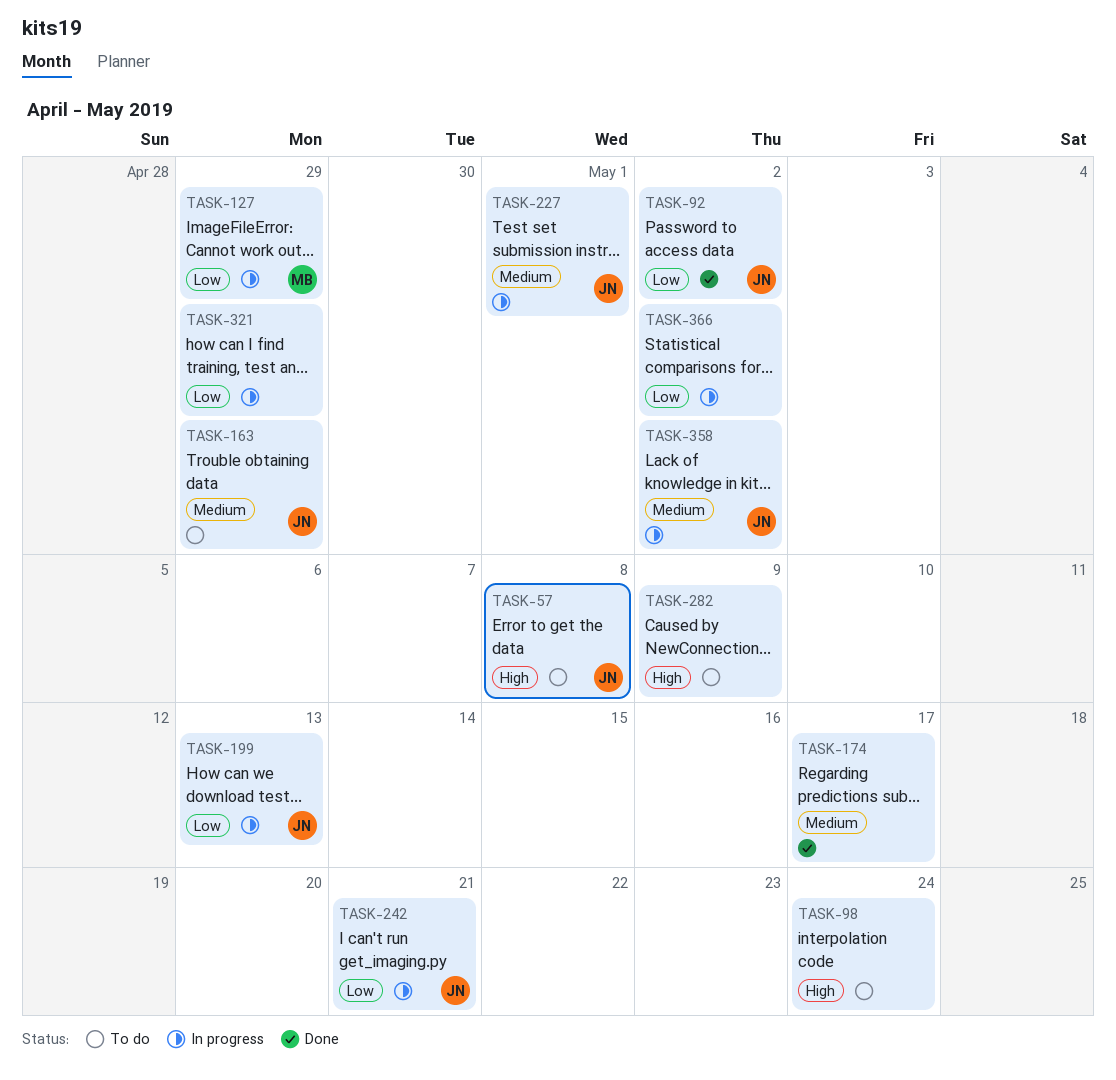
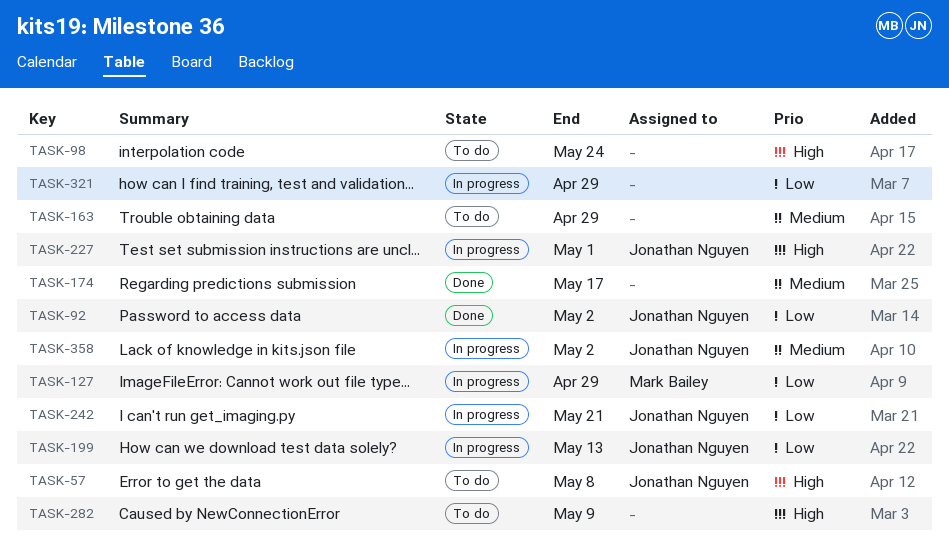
TASK-163, owner: Jonathan Nguyen -> none
TASK-227, priority: Medium -> High
TASK-366: present -> none

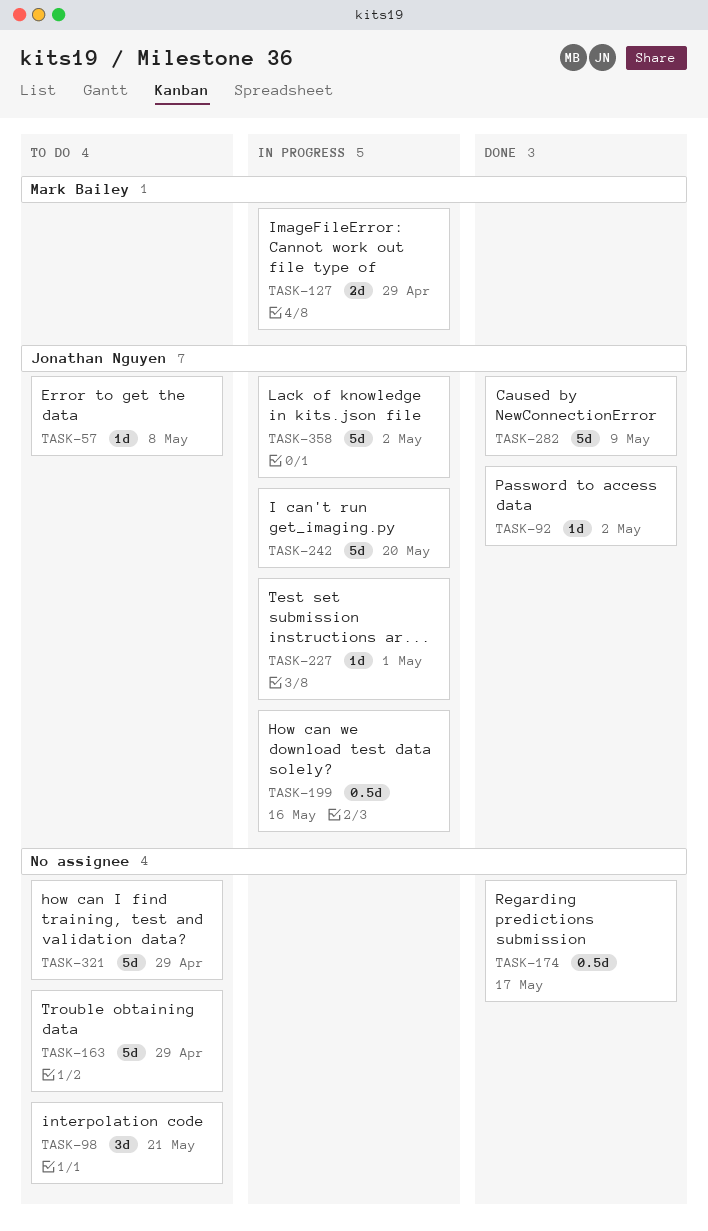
TASK-98, due: May 24 -> May 21
TASK-199, due: May 13 -> May 16
TASK-242, due: May 21 -> May 20
TASK-282, status: To do -> Done
TASK-282, owner: none -> Jonathan Nguyen
TASK-321, status: In progress -> To do

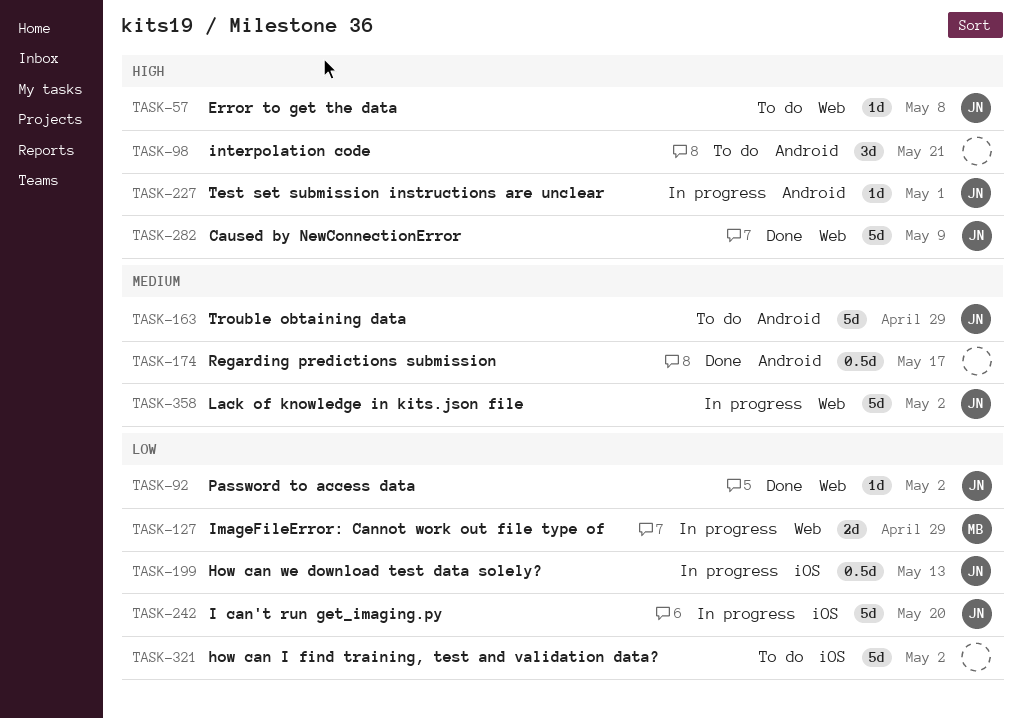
TASK-163, owner: none -> Jonathan Nguyen
TASK-199, due: May 16 -> May 13
TASK-321, due: Apr 29 -> May 2

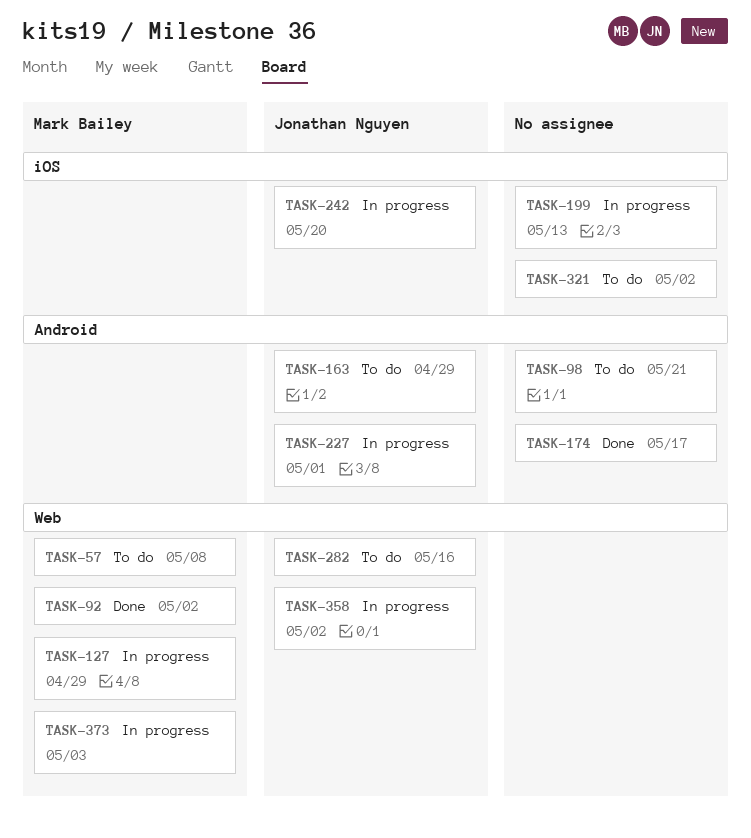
TASK-57, owner: Jonathan Nguyen -> Mark Bailey
TASK-92, owner: Jonathan Nguyen -> Mark Bailey
TASK-199, owner: Jonathan Nguyen -> none
TASK-282, status: Done -> To do
TASK-282, due: May 9 -> May 16
TASK-373: none -> present

